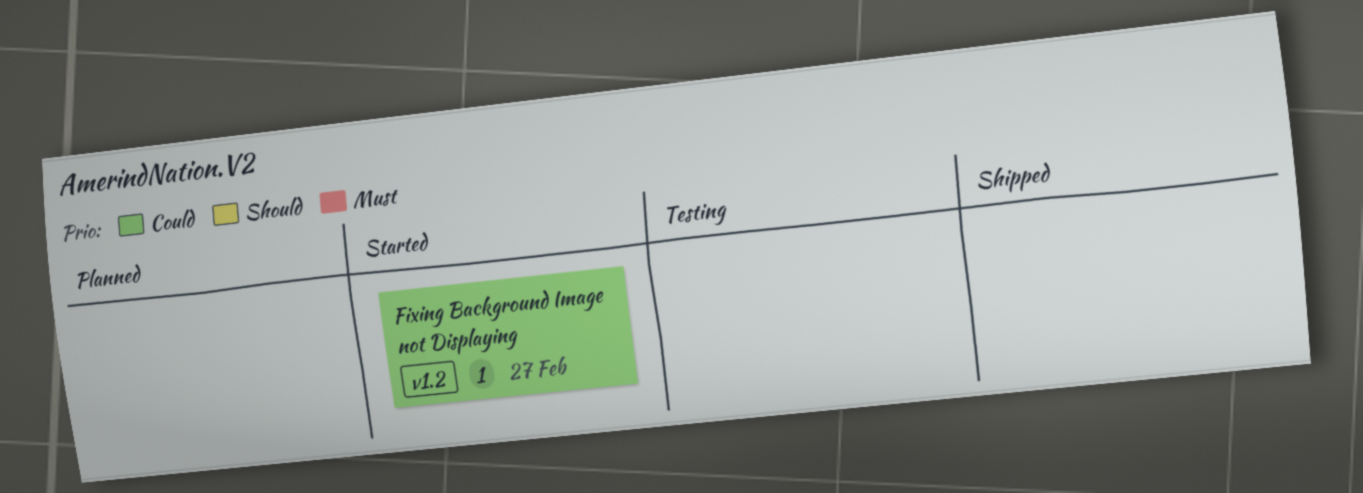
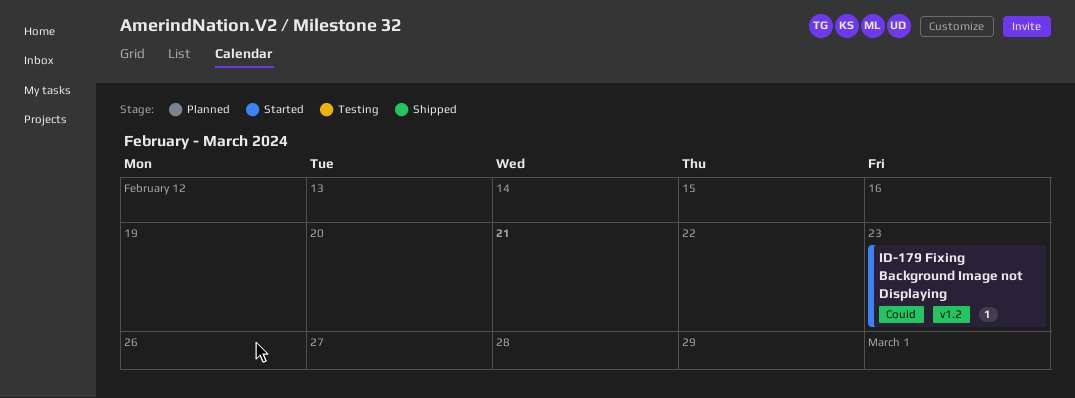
Fixing Background Image not Displaying, due: Feb 27 -> Feb 23

